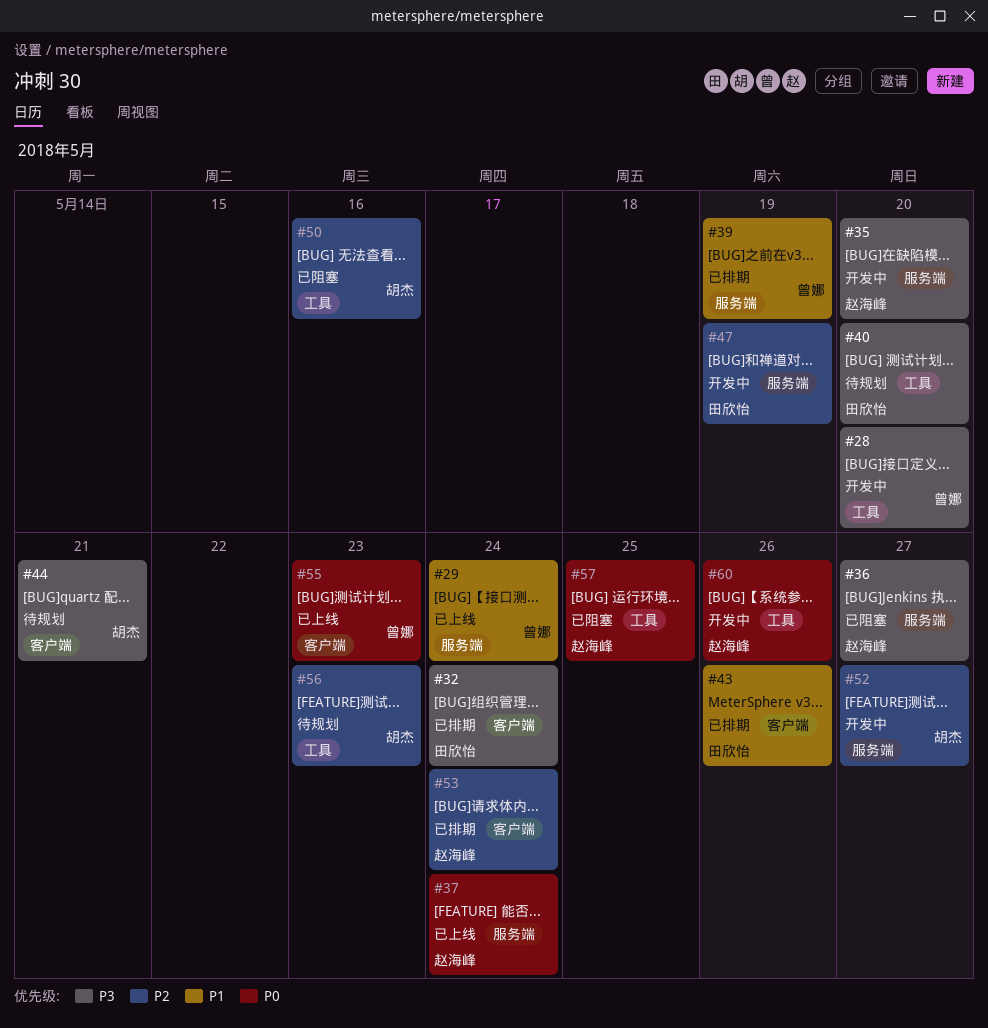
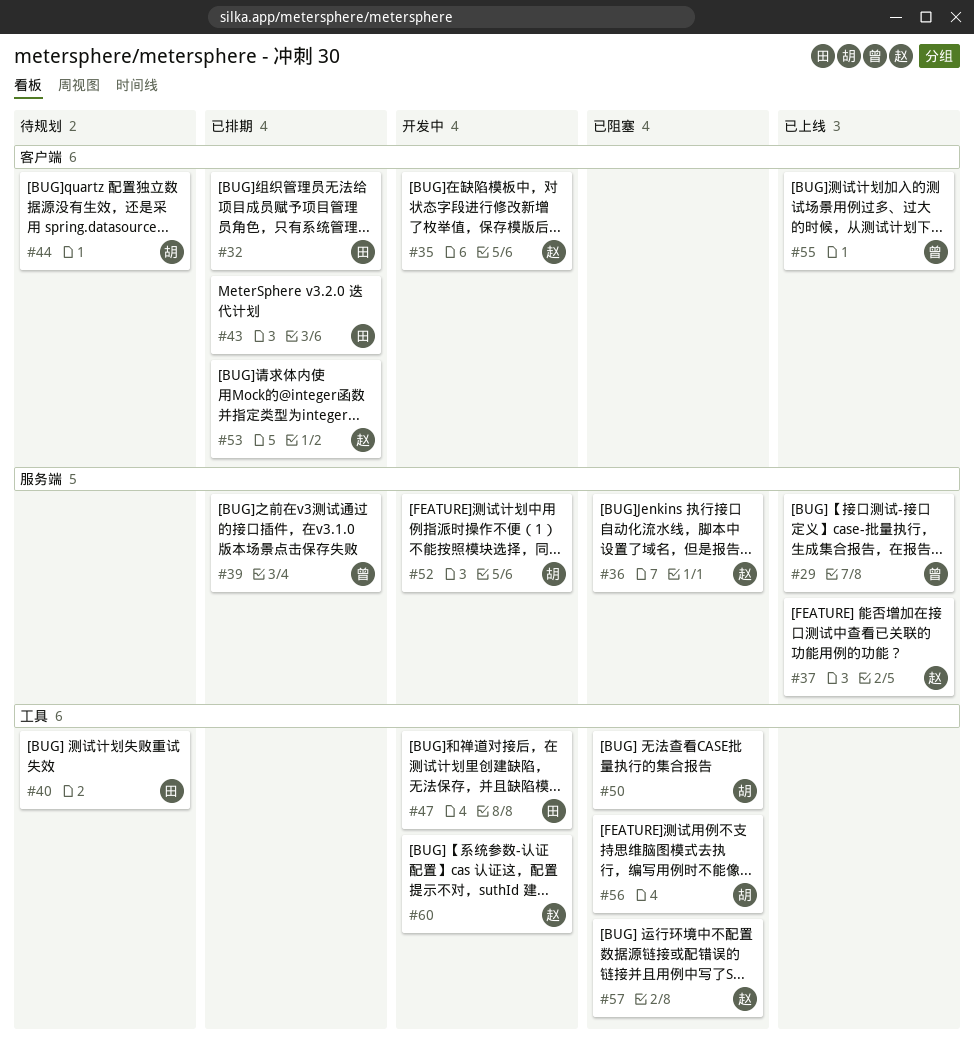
#28: present -> none
#35, label: 服务端 -> 客户端
#47, label: 服务端 -> 工具
#56, status: 待规划 -> 已阻塞

